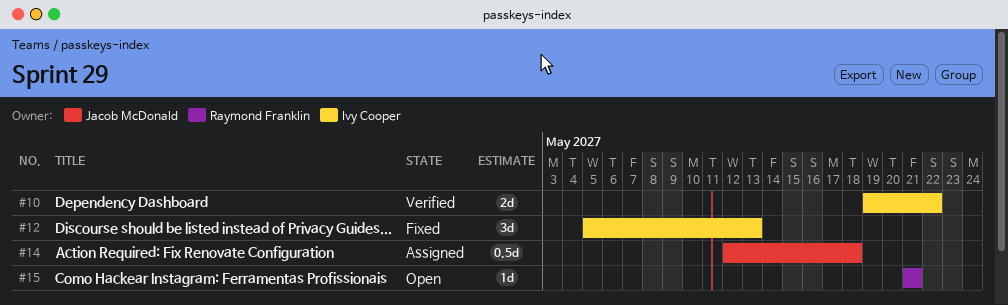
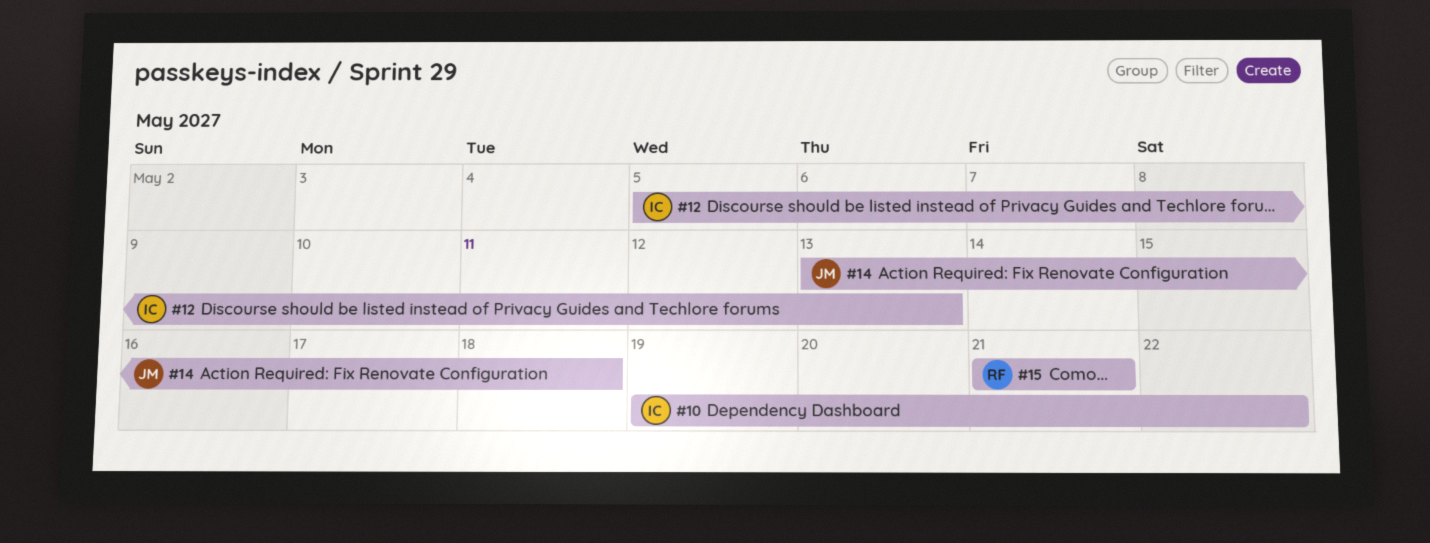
#14, start: May 12 -> May 13

